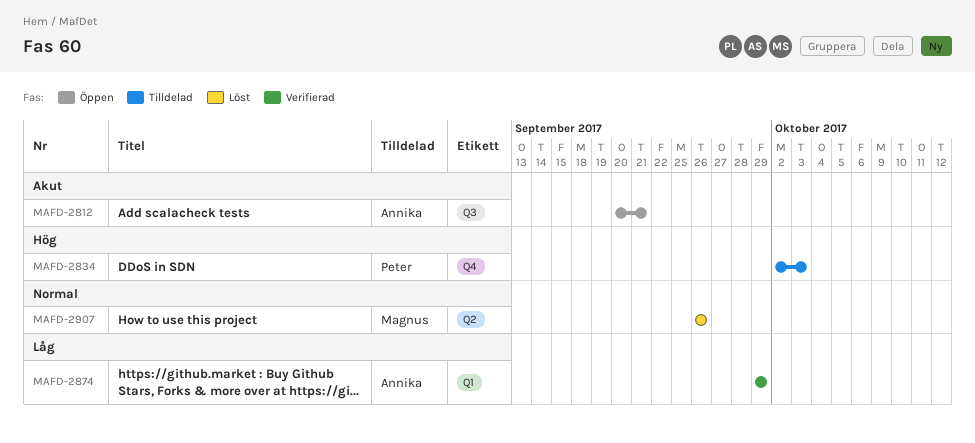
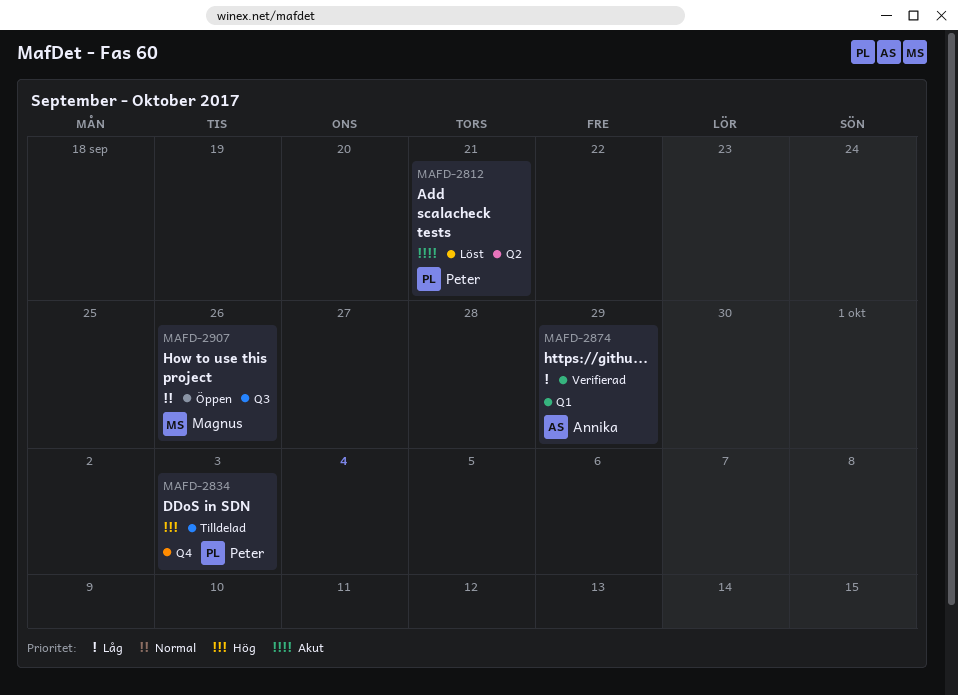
MAFD-2812, status: Öppen -> Löst
MAFD-2812, owner: Annika -> Peter
MAFD-2812, label: Q3 -> Q2
MAFD-2907, status: Löst -> Öppen
MAFD-2907, label: Q2 -> Q3

